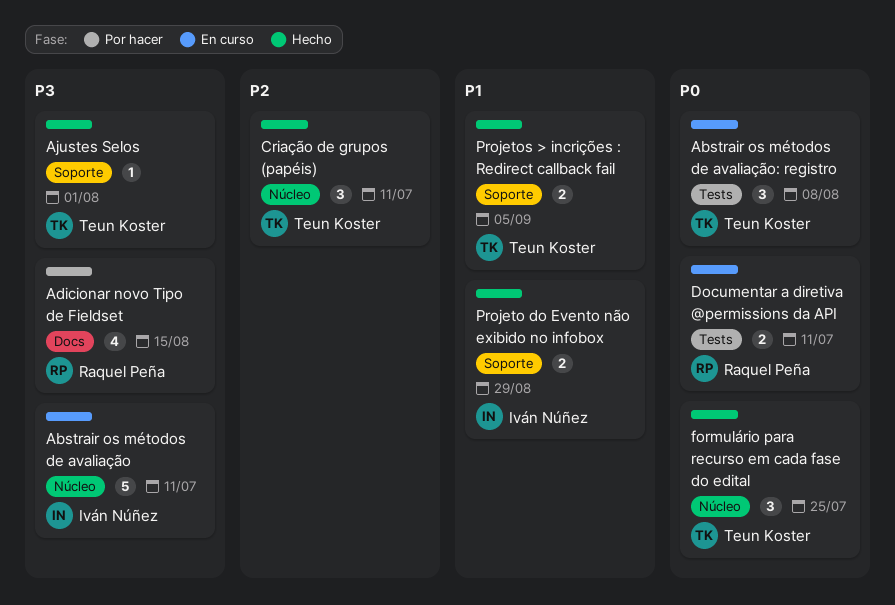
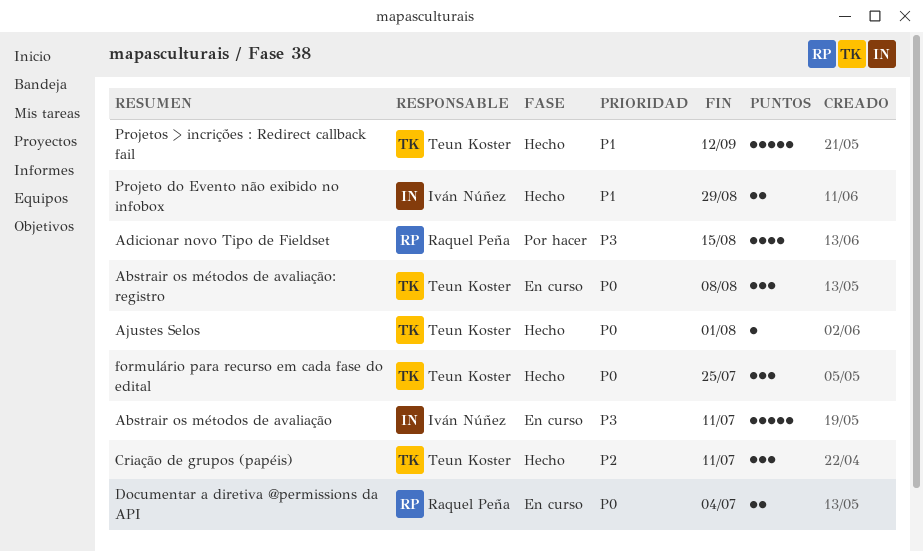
Ajustes Selos, priority: P3 -> P0
Documentar a diretiva @permissions da API, due: Jul 11 -> Jul 4
Projetos > incrições : Redirect callback fail, estimate: 2 -> 5
Projetos > incrições : Redirect callback fail, due: Sep 5 -> Sep 12

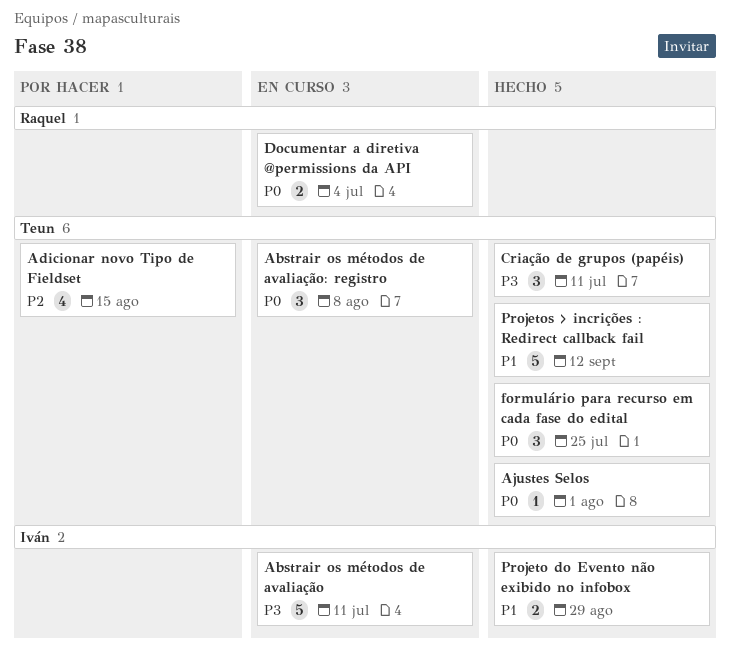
Adicionar novo Tipo de Fieldset, owner: Raquel Peña -> Teun Koster
Adicionar novo Tipo de Fieldset, priority: P3 -> P2
Criação de grupos (papéis), priority: P2 -> P3

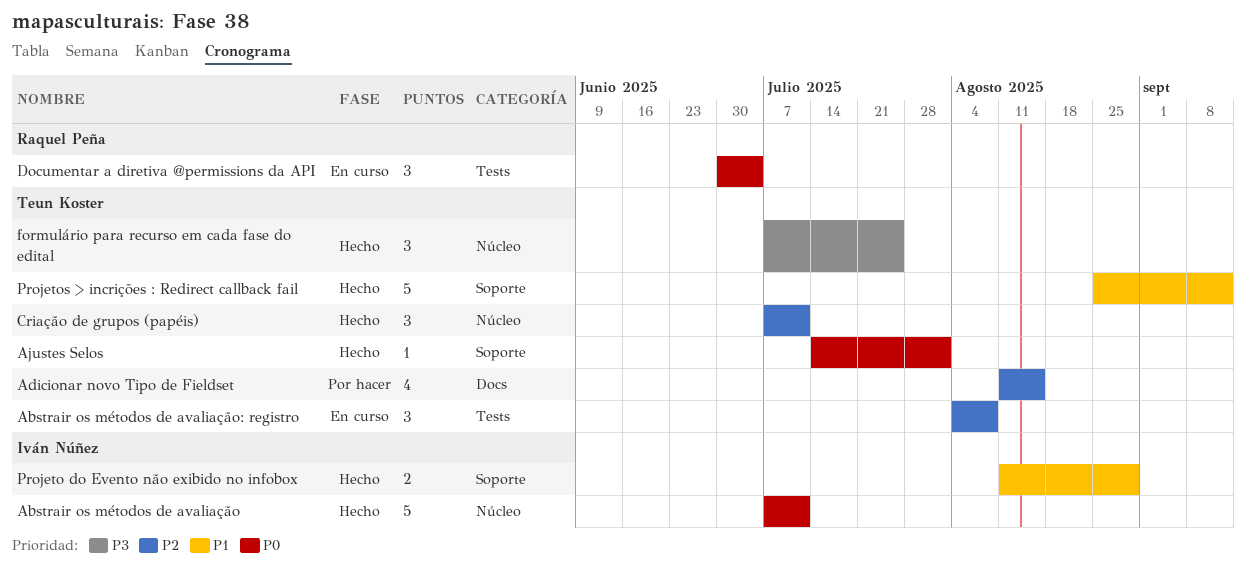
Abstrair os métodos de avaliação, status: En curso -> Hecho
Abstrair os métodos de avaliação, priority: P3 -> P0
Abstrair os métodos de avaliação: registro, priority: P0 -> P2
Criação de grupos (papéis), priority: P3 -> P2
Documentar a diretiva @permissions da API, estimate: 2 -> 3
formulário para recurso em cada fase do edital, priority: P0 -> P3

